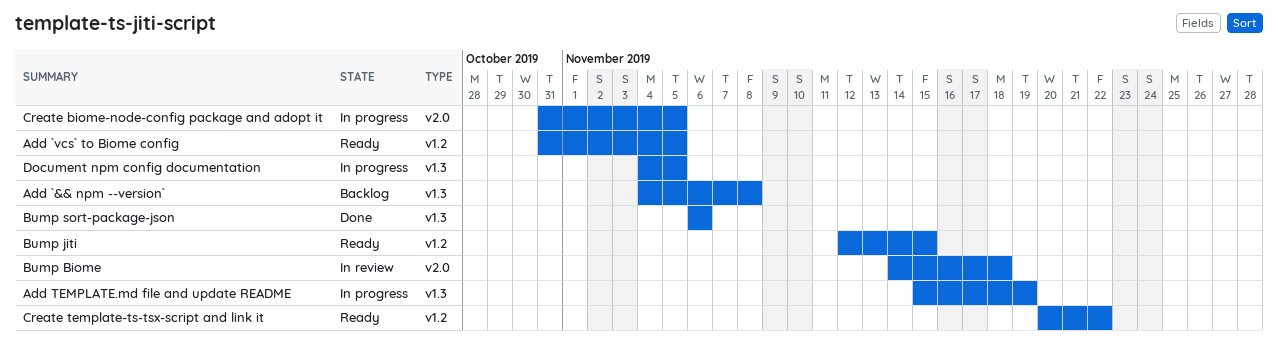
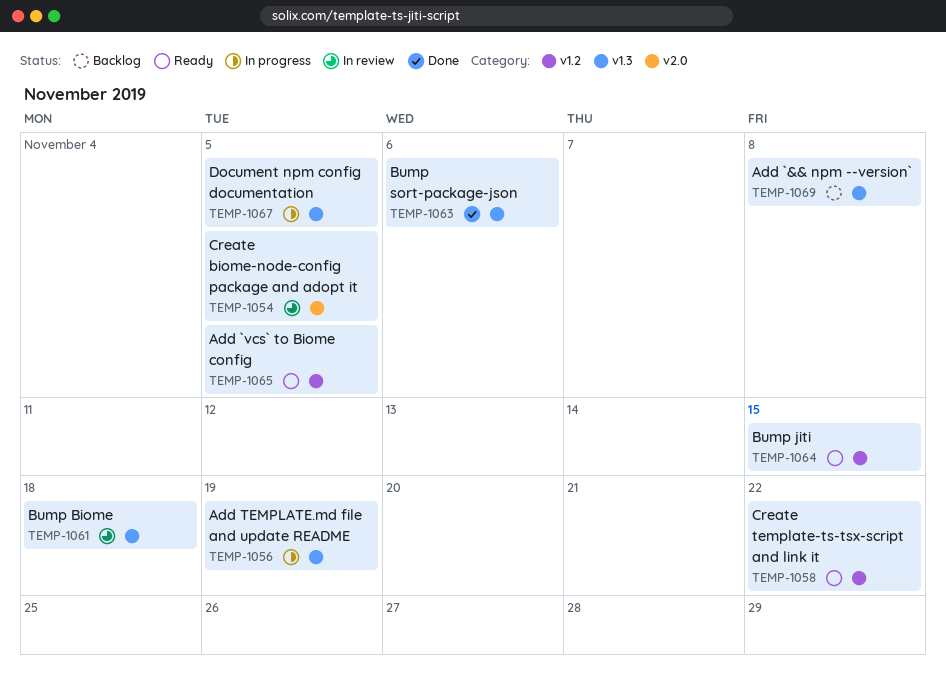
Bump Biome, label: v2.0 -> v1.3
Create biome-node-config package and adopt it, status: In progress -> In review

